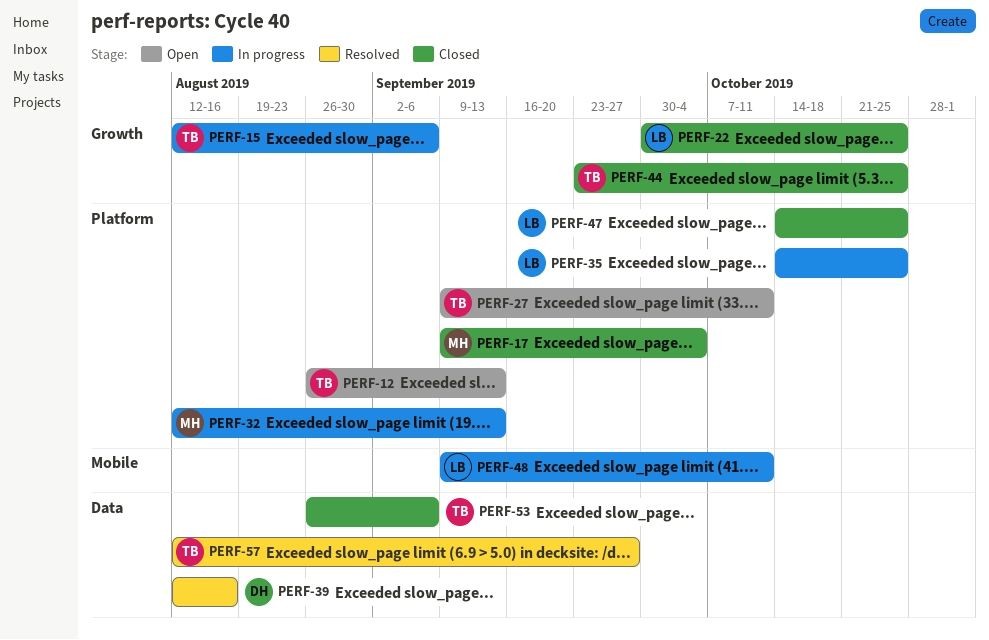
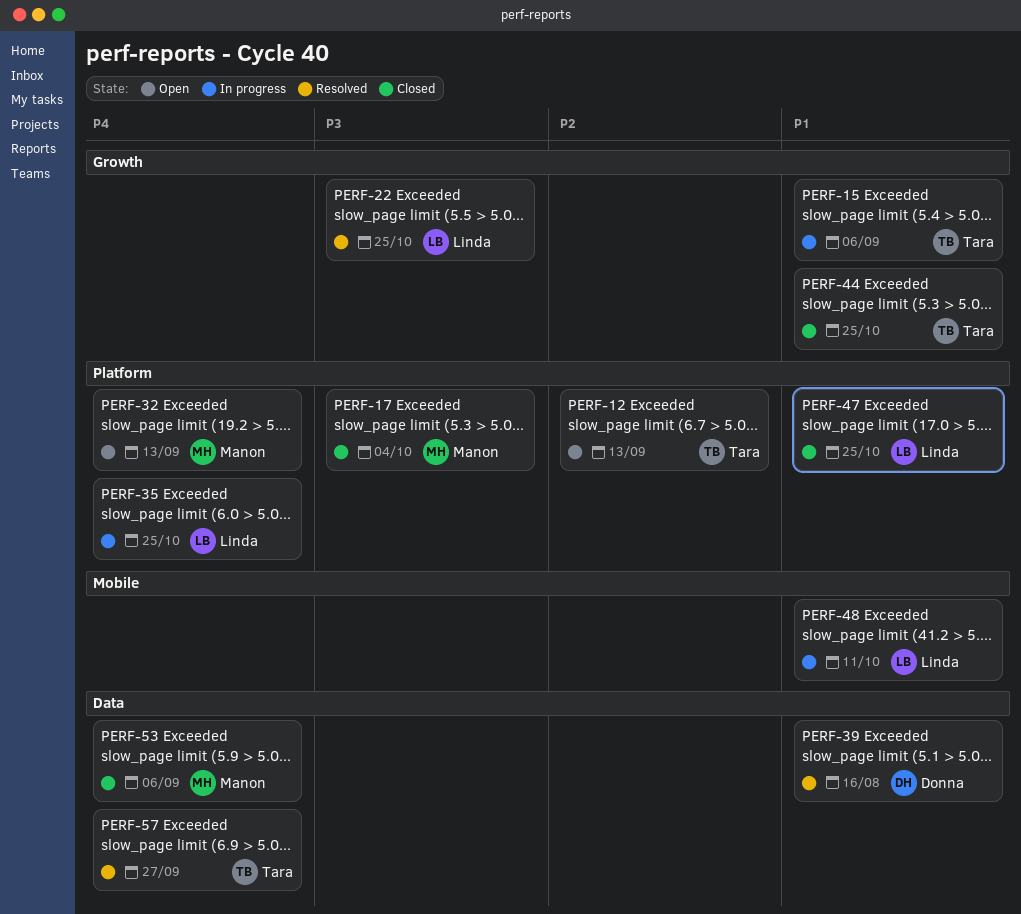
PERF-22, status: Closed -> Resolved
PERF-27: present -> none
PERF-32, status: In progress -> Open
PERF-53, owner: Tara -> Manon

